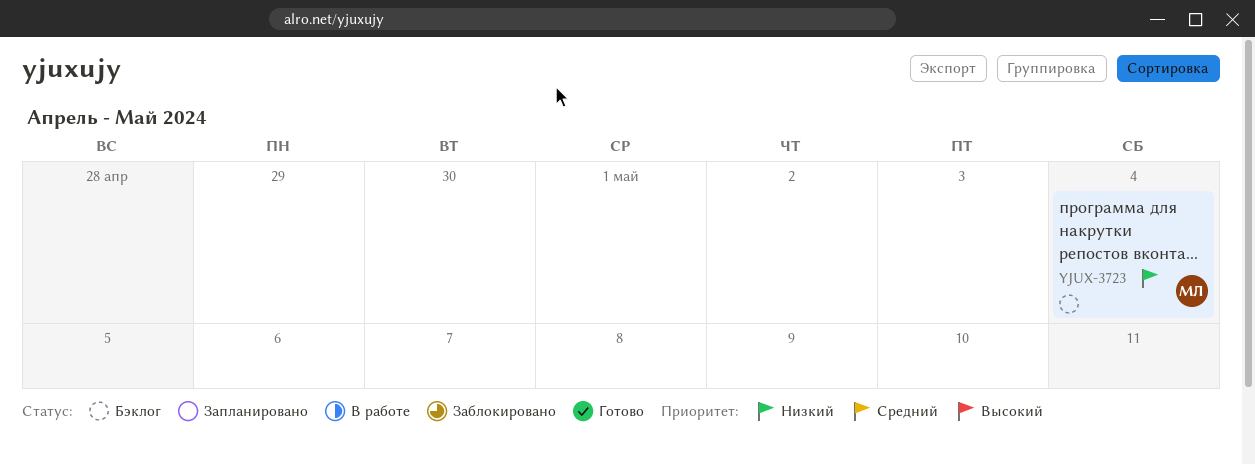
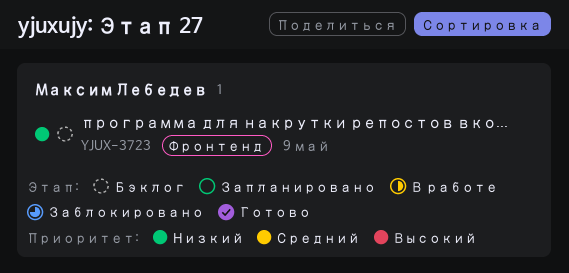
YJUX-3723, due: May 4 -> May 9

